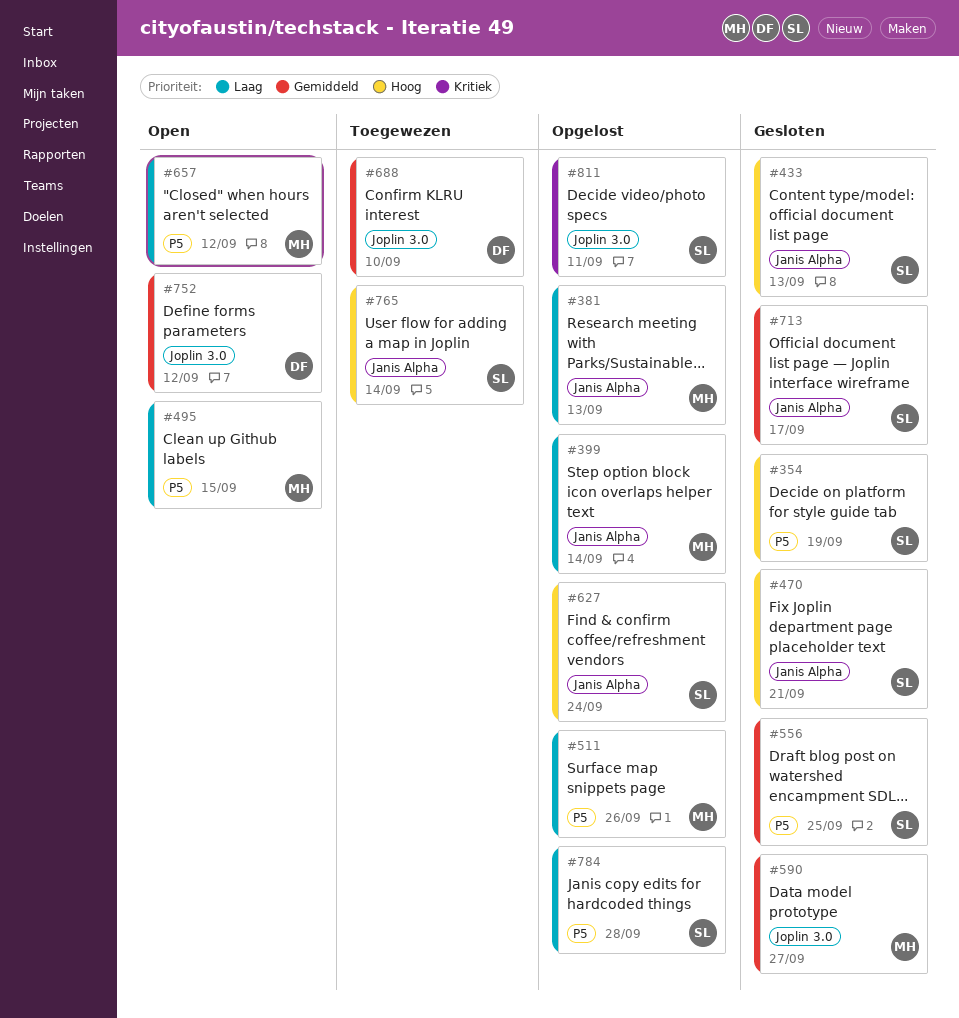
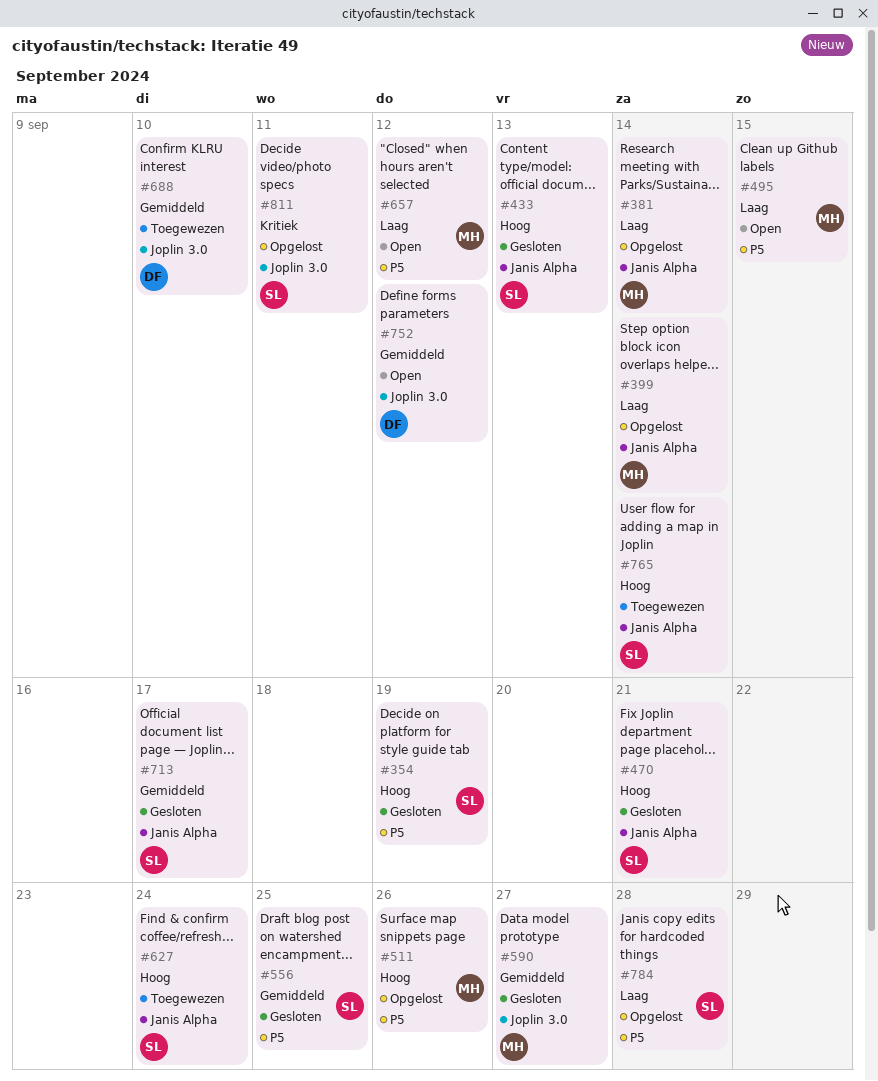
#381, due: Sep 13 -> Sep 14
#511, priority: Laag -> Hoog
#627, status: Opgelost -> Toegewezen

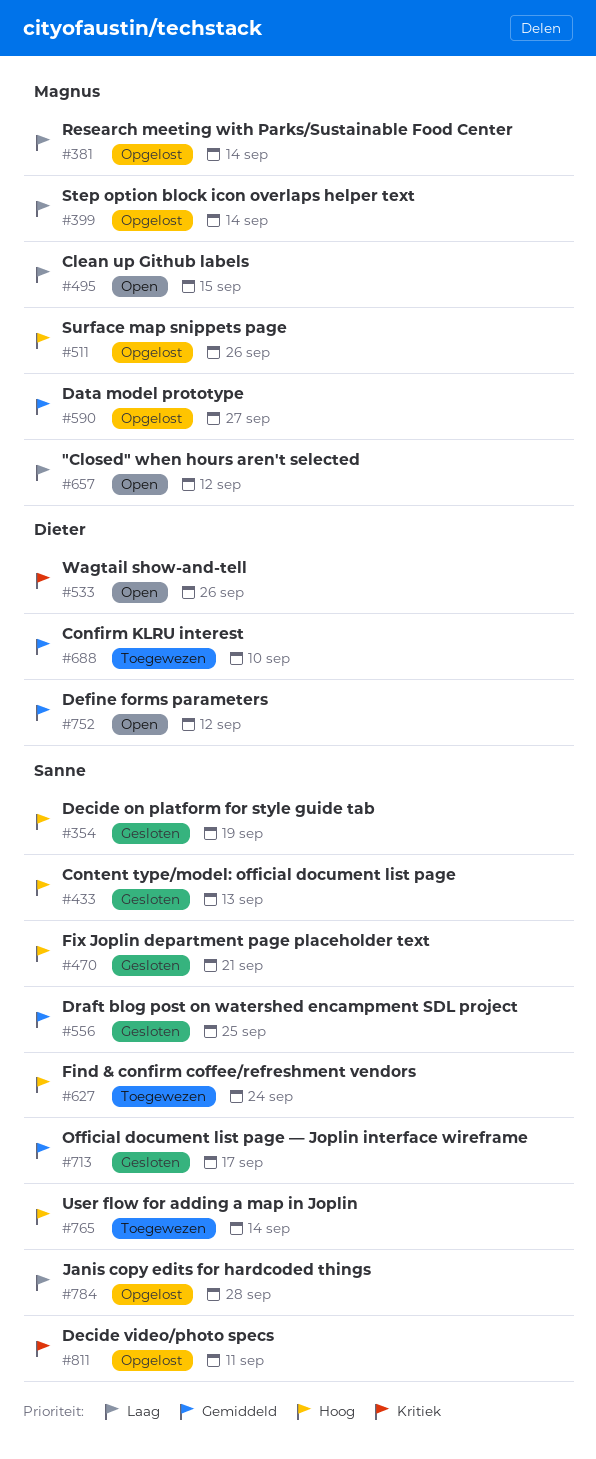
#533: none -> present
#590, status: Gesloten -> Opgelost

